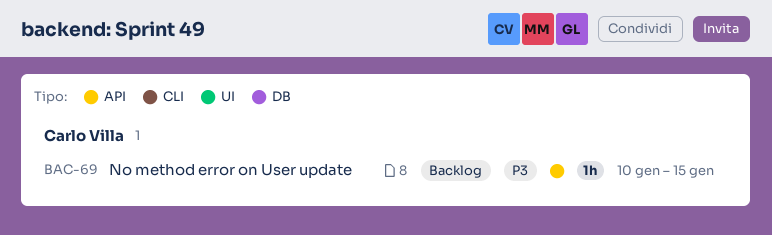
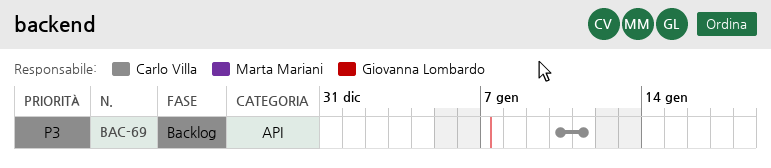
BAC-69, due: Jan 15 -> Jan 11

